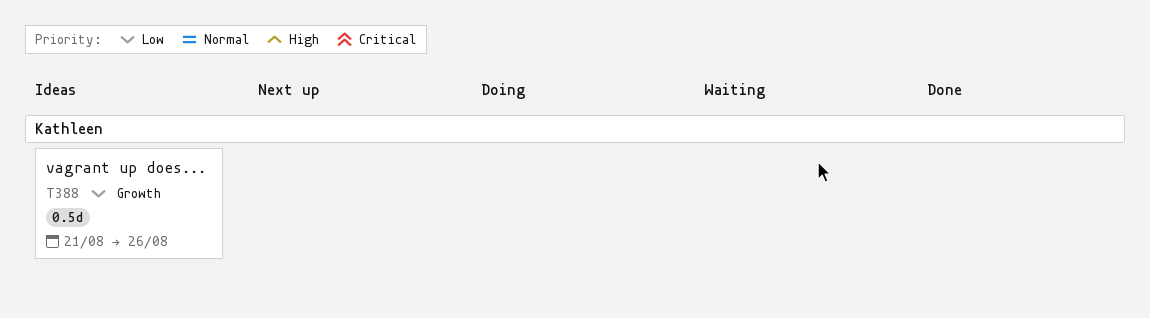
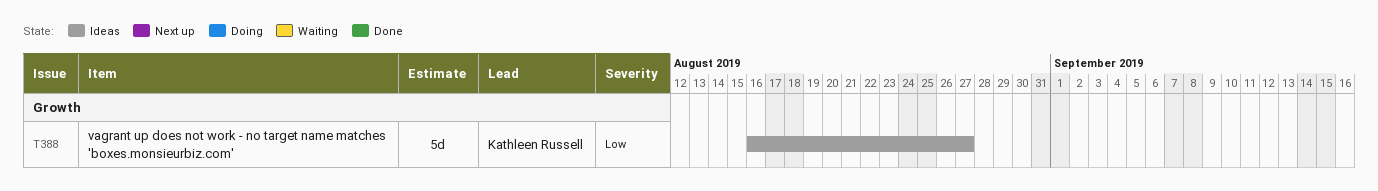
T388, estimate: 0.5d -> 5d
T388, start: Aug 21 -> Aug 16
T388, due: Aug 26 -> Aug 27

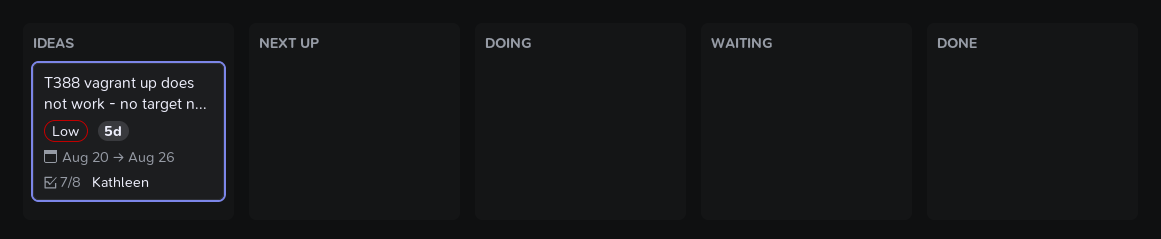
T388, start: Aug 16 -> Aug 20
T388, due: Aug 27 -> Aug 26

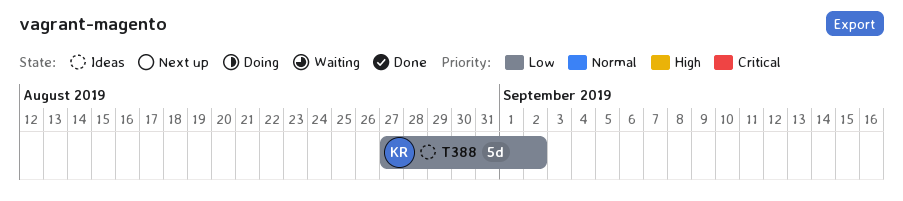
T388, start: Aug 20 -> Aug 27
T388, due: Aug 26 -> Sep 2

